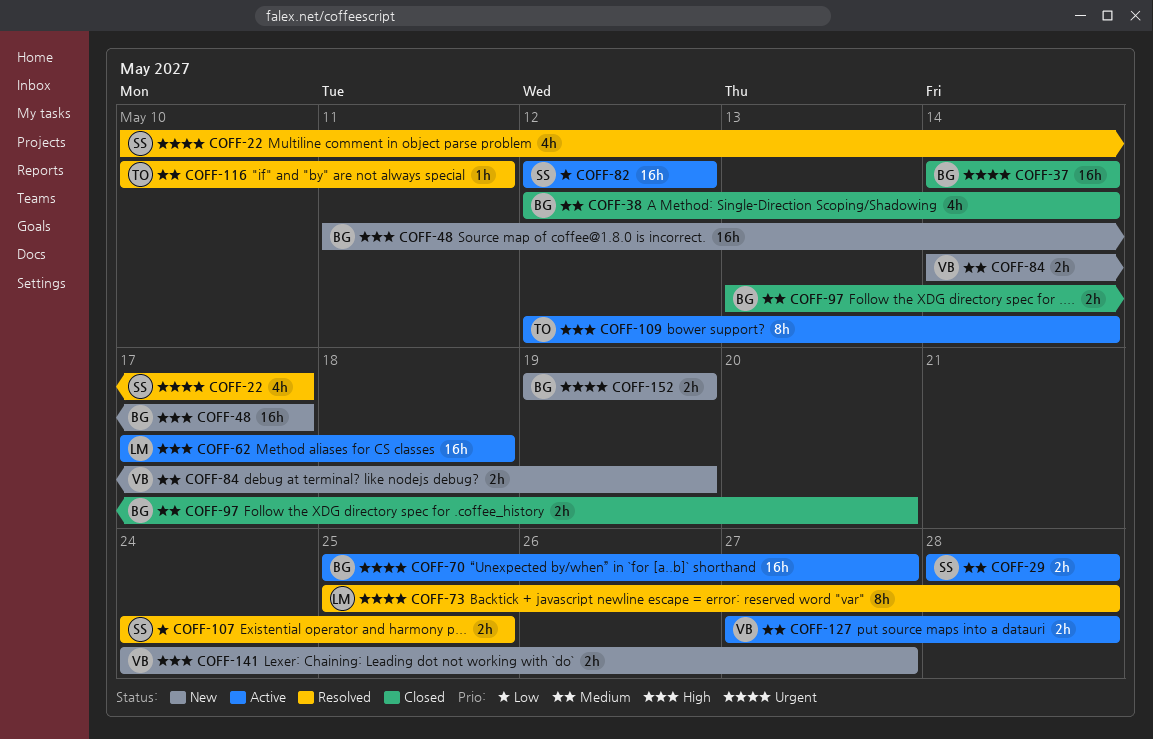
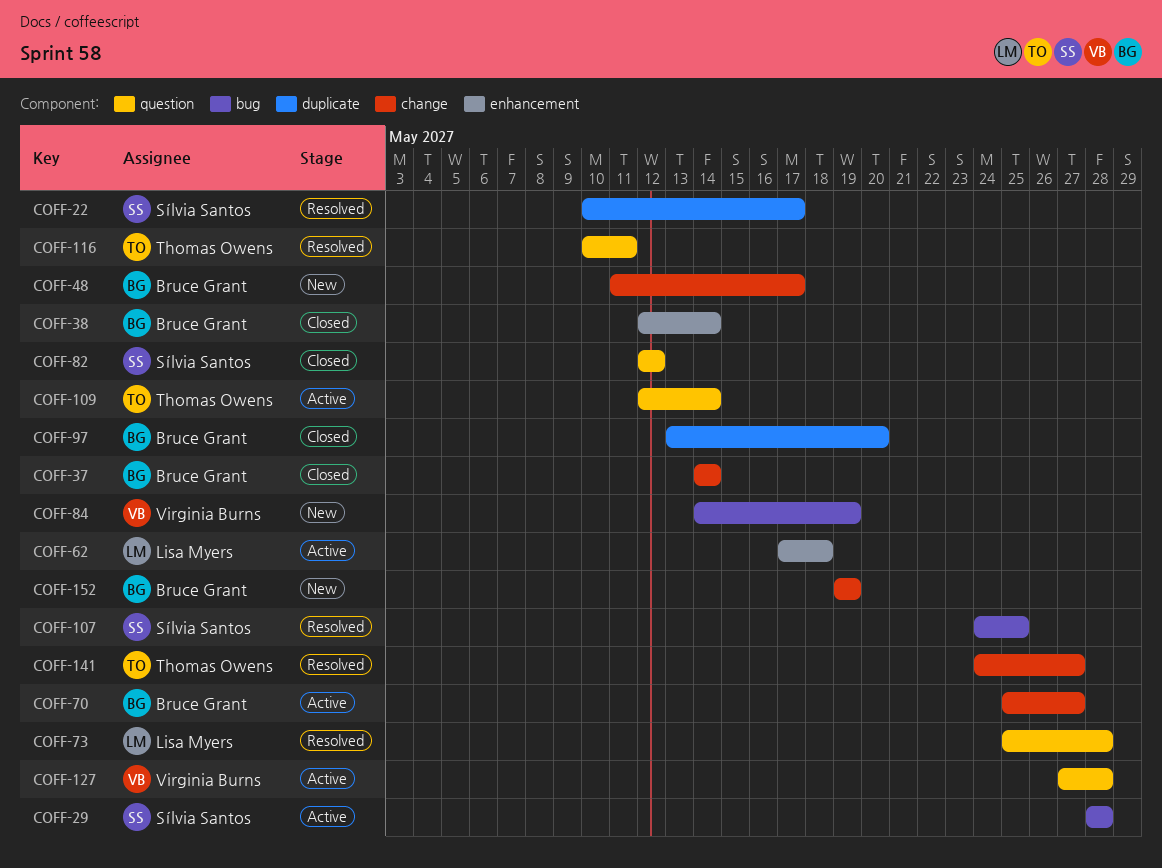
COFF-82, status: Active -> Closed
COFF-141, status: New -> Resolved
COFF-141, owner: Virginia Burns -> Thomas Owens

